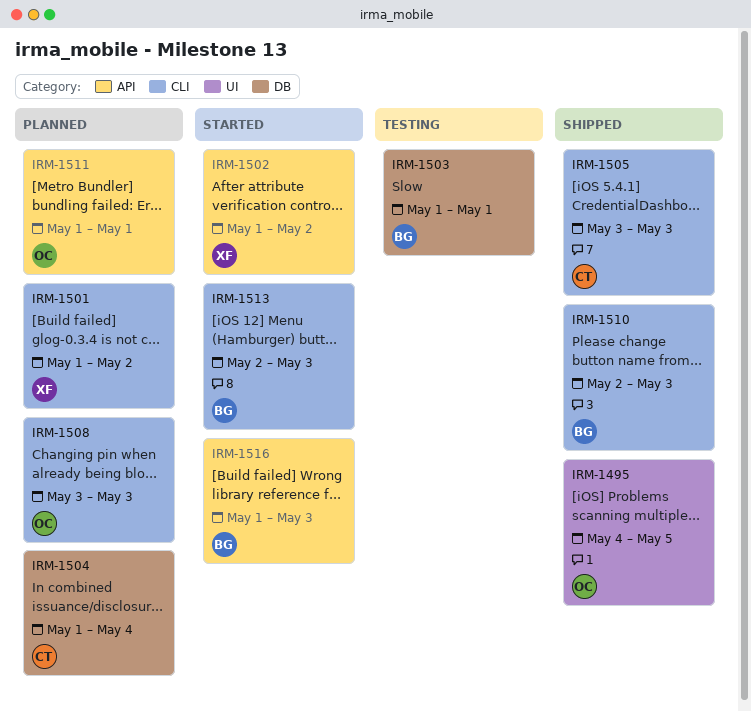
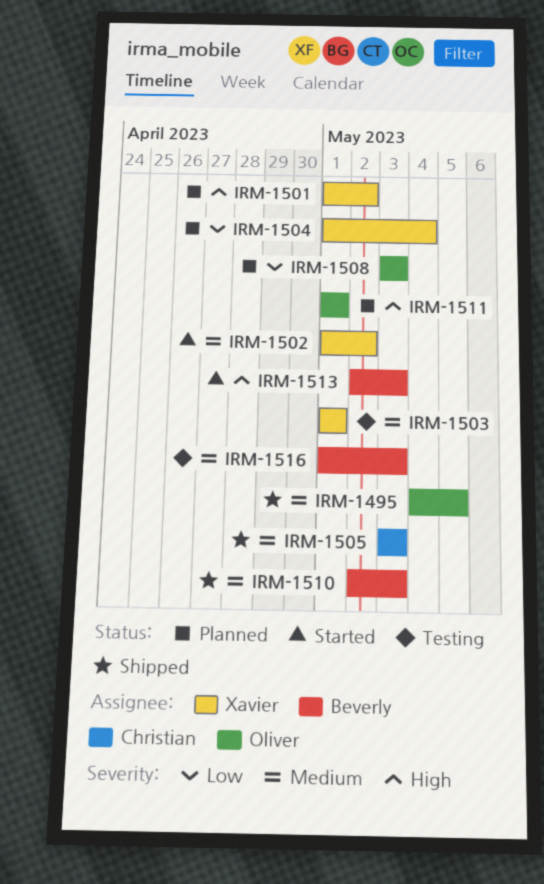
IRM-1503, owner: Beverly -> Xavier
IRM-1504, owner: Christian -> Xavier
IRM-1516, status: Started -> Testing

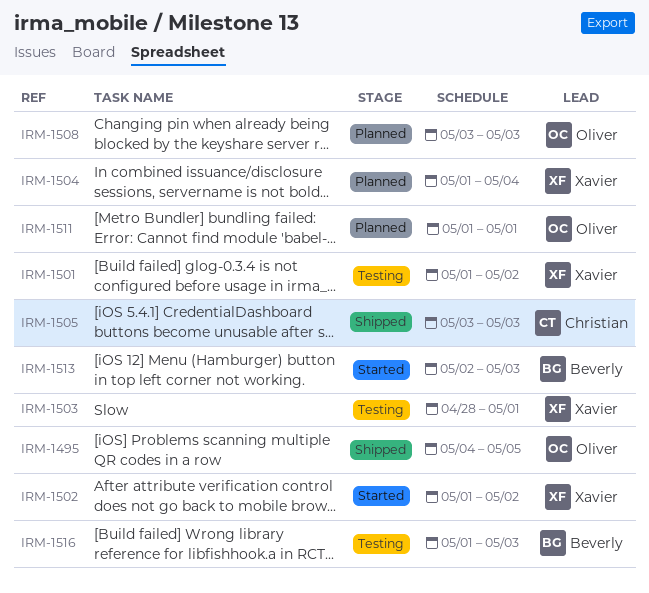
IRM-1501, status: Planned -> Testing
IRM-1503, start: May 1 -> Apr 28
IRM-1510: present -> none

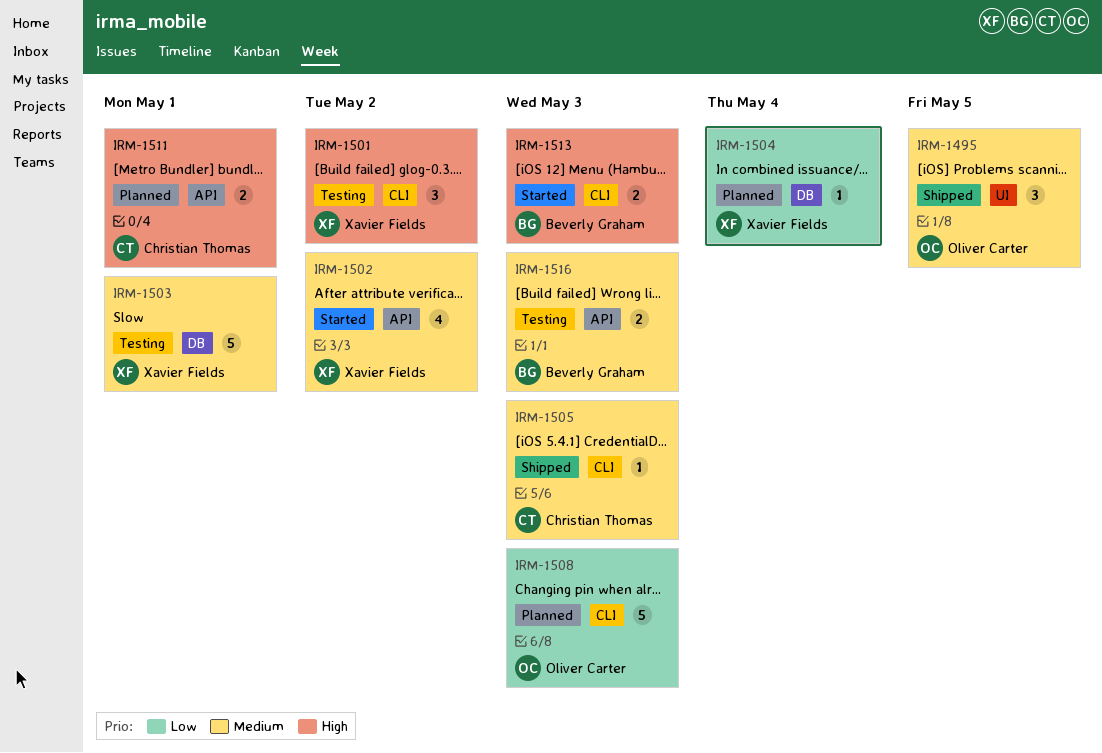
IRM-1511, owner: Oliver Carter -> Christian Thomas

